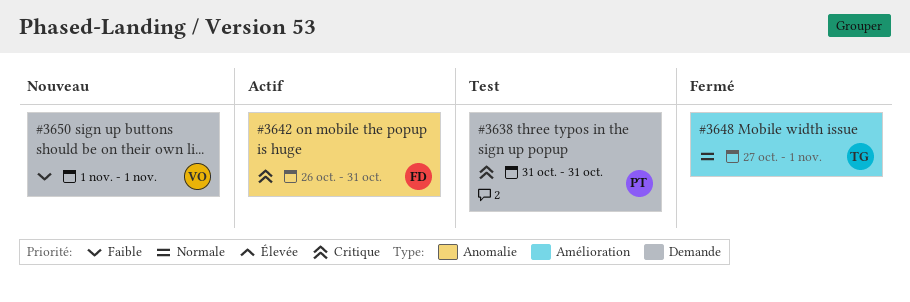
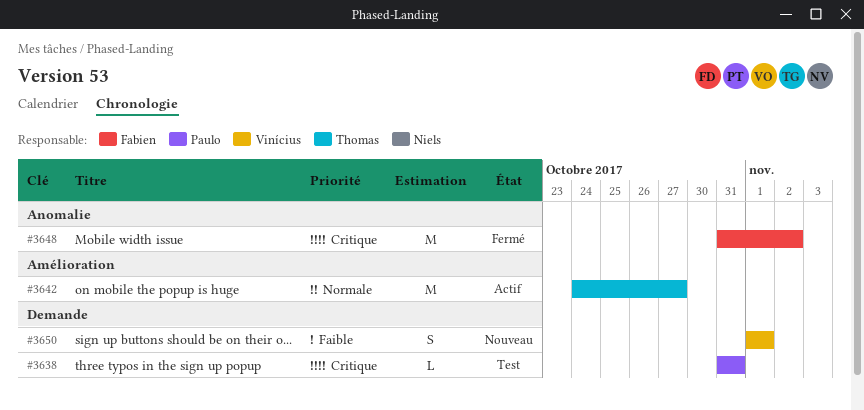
#3642, owner: Fabien -> Thomas
#3642, priority: Critique -> Normale
#3642, label: Anomalie -> Amélioration
#3642, start: Oct 26 -> Oct 24
#3642, due: Oct 31 -> Oct 27
#3648, owner: Thomas -> Fabien
#3648, priority: Normale -> Critique
#3648, label: Amélioration -> Anomalie
#3648, start: Oct 27 -> Oct 31
#3648, due: Nov 1 -> Nov 2

